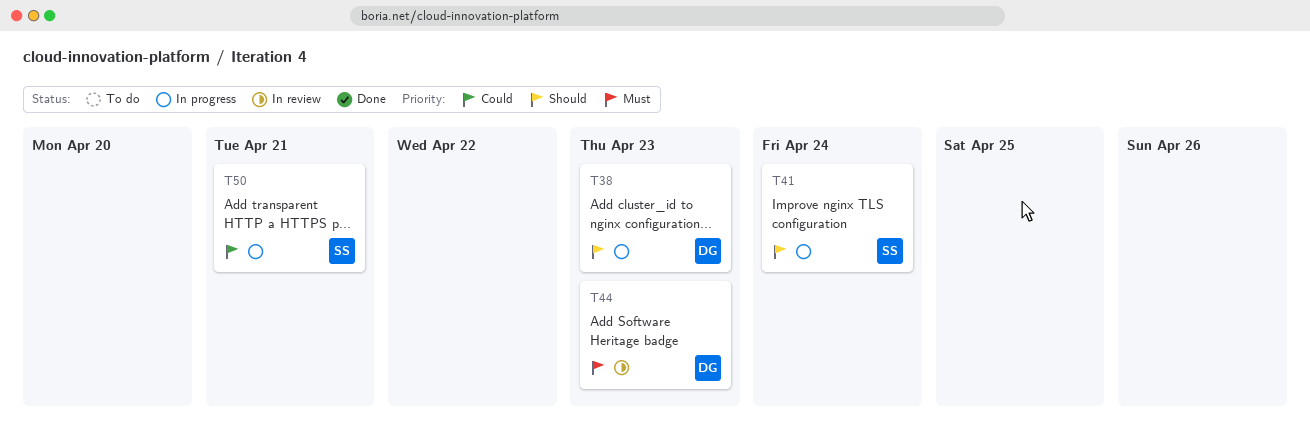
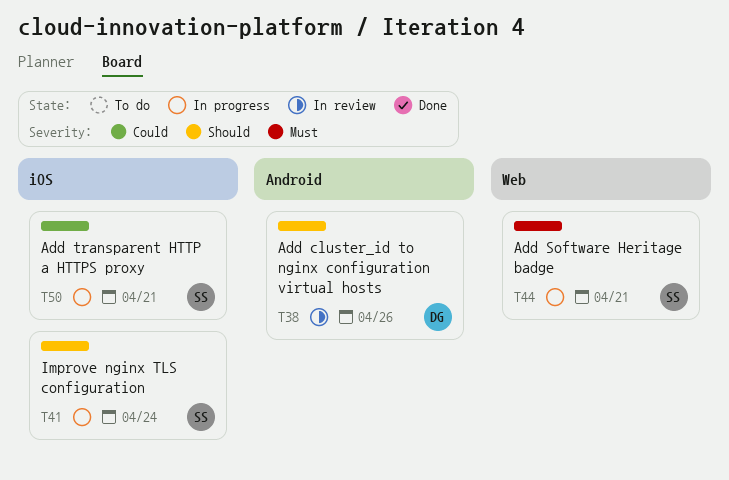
T38, status: In progress -> In review
T38, due: Apr 23 -> Apr 26
T44, status: In review -> In progress
T44, owner: DG -> SS
T44, due: Apr 23 -> Apr 21

